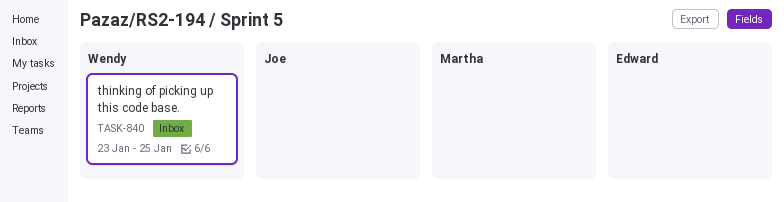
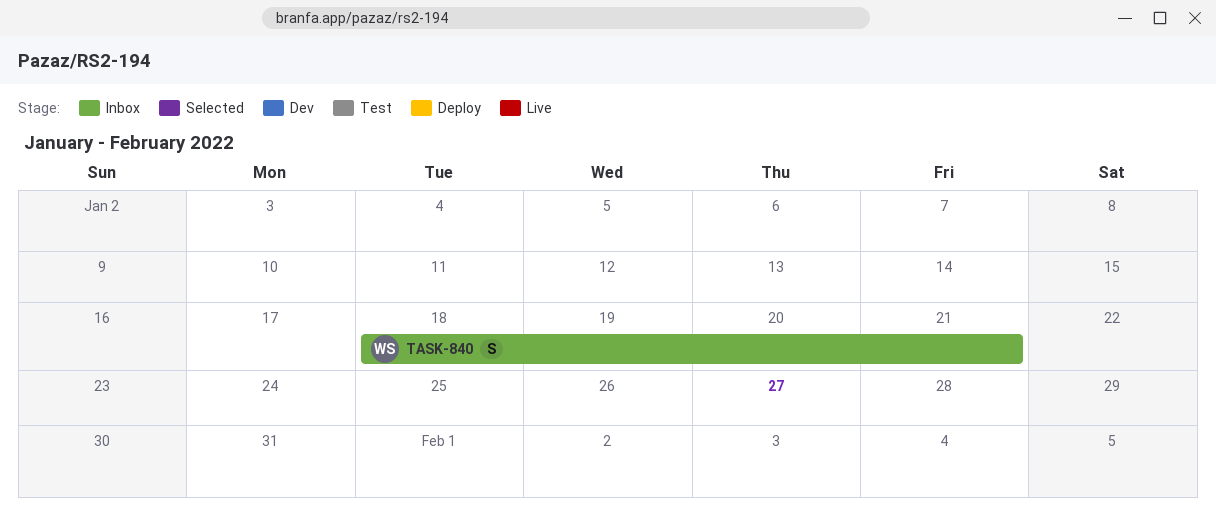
TASK-840, start: Jan 23 -> Jan 18
TASK-840, due: Jan 25 -> Jan 21

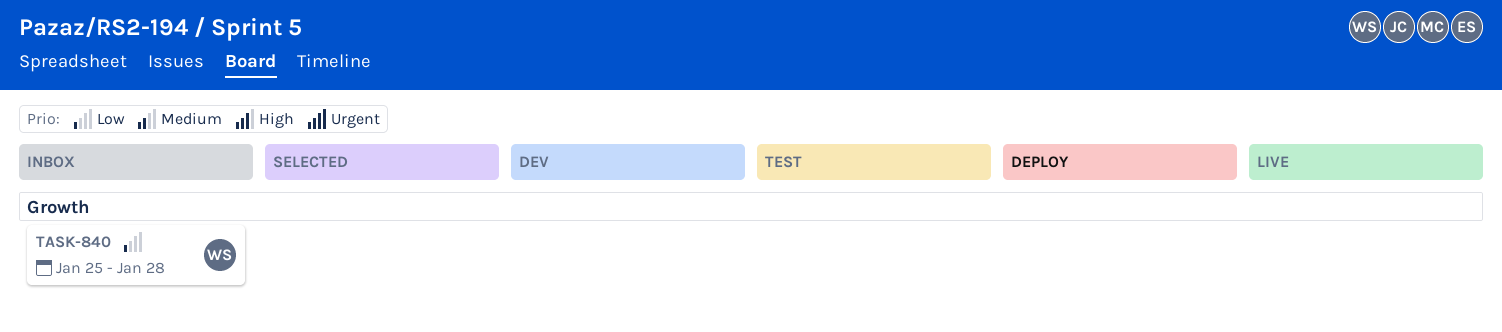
TASK-840, start: Jan 18 -> Jan 25
TASK-840, due: Jan 21 -> Jan 28

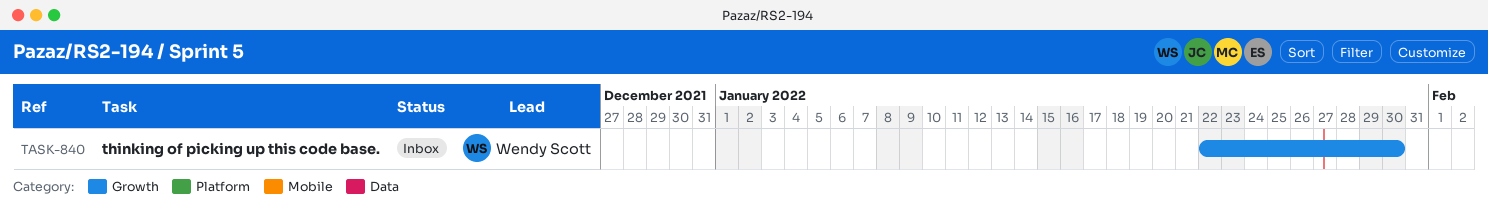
TASK-840, start: Jan 25 -> Jan 22
TASK-840, due: Jan 28 -> Jan 30

